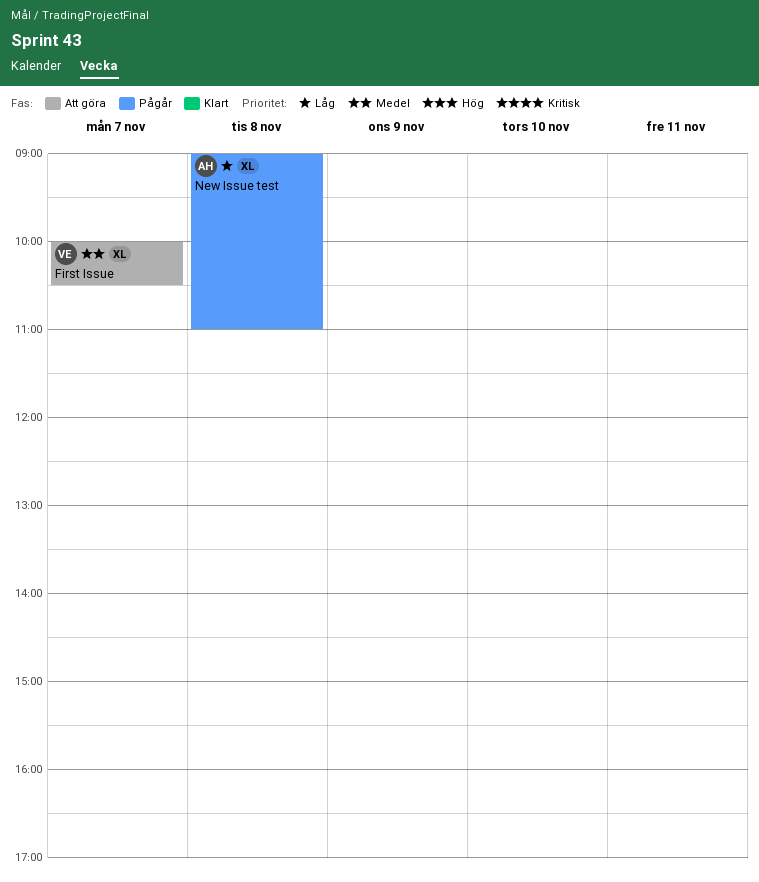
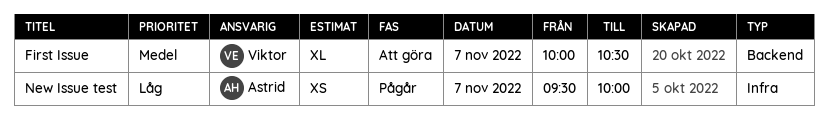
New Issue test, estimate: XL -> XS
New Issue test, day: Nov 8 -> Nov 7
New Issue test, begins: 09:00 -> 09:30
New Issue test, ends: 11:00 -> 10:00

